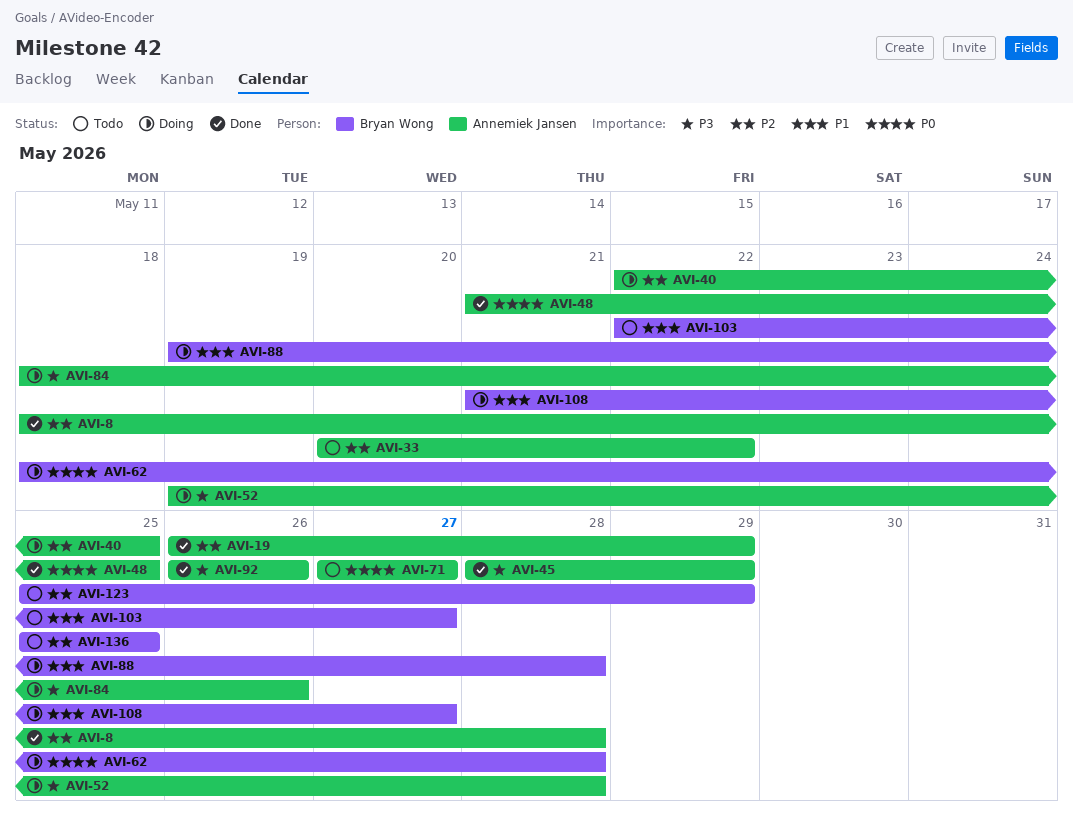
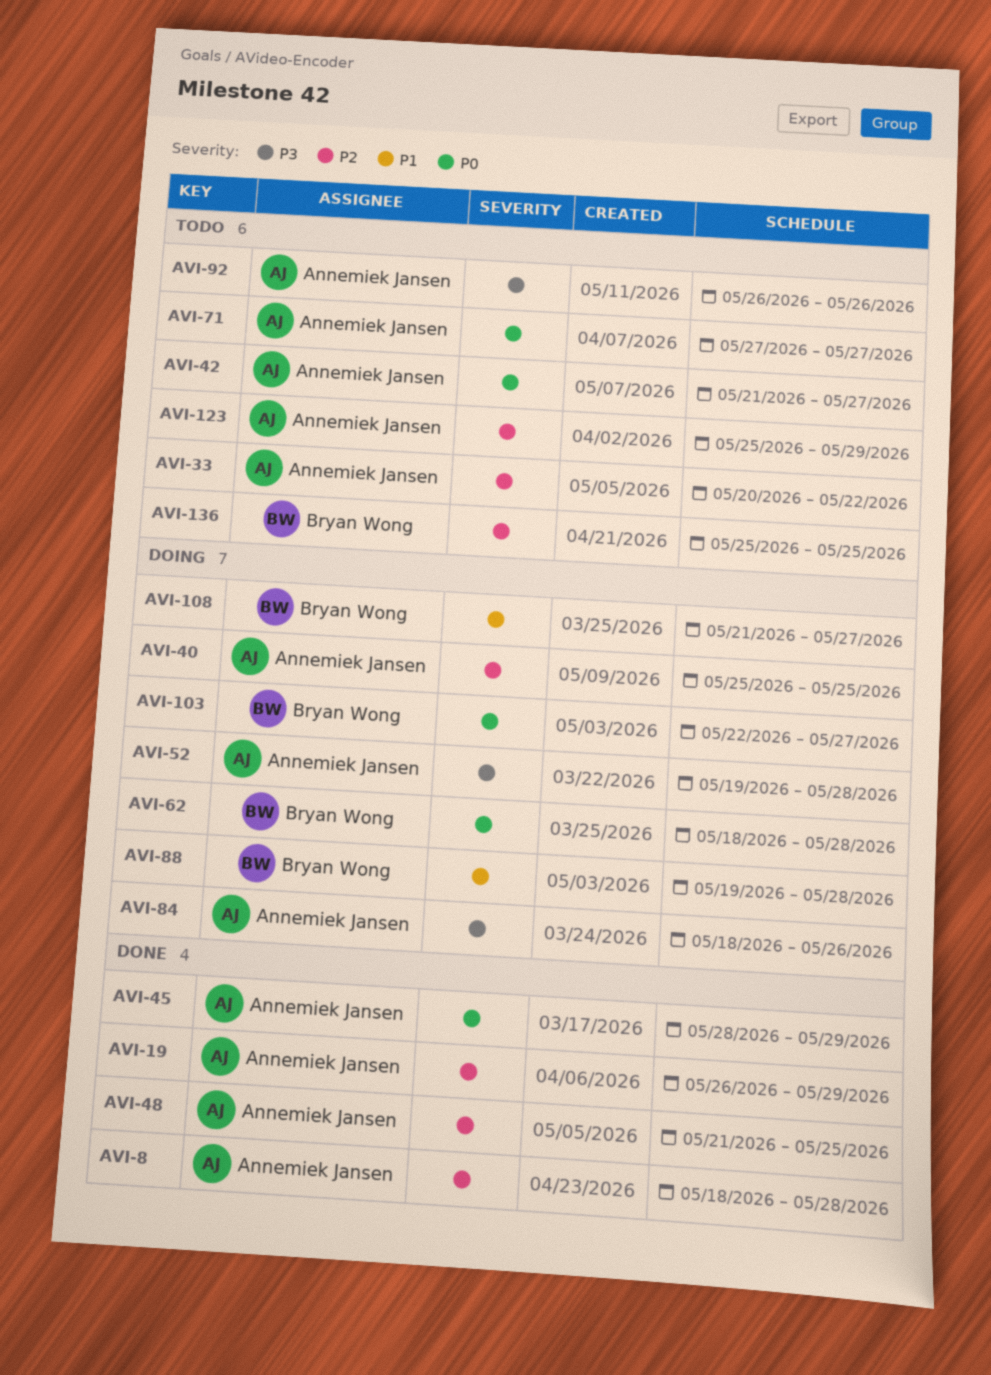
AVI-40, start: May 22 -> May 25
AVI-42: none -> present
AVI-45, priority: P3 -> P0
AVI-48, priority: P0 -> P2
AVI-92, status: Done -> Todo
AVI-103, status: Todo -> Doing
AVI-103, priority: P1 -> P0
AVI-123, owner: Bryan Wong -> Annemiek Jansen

